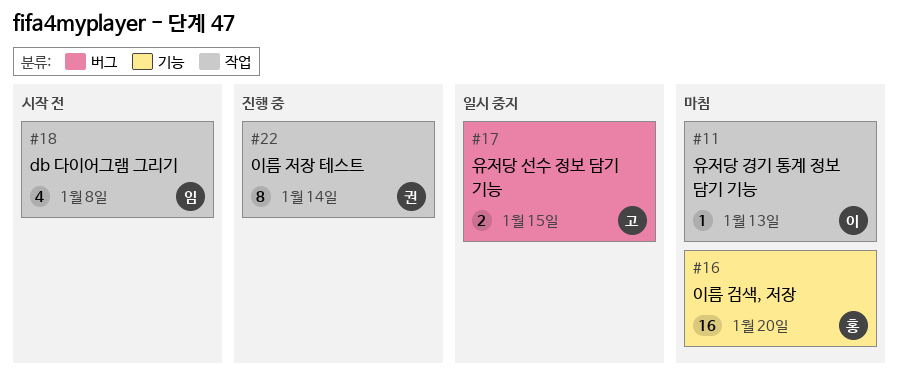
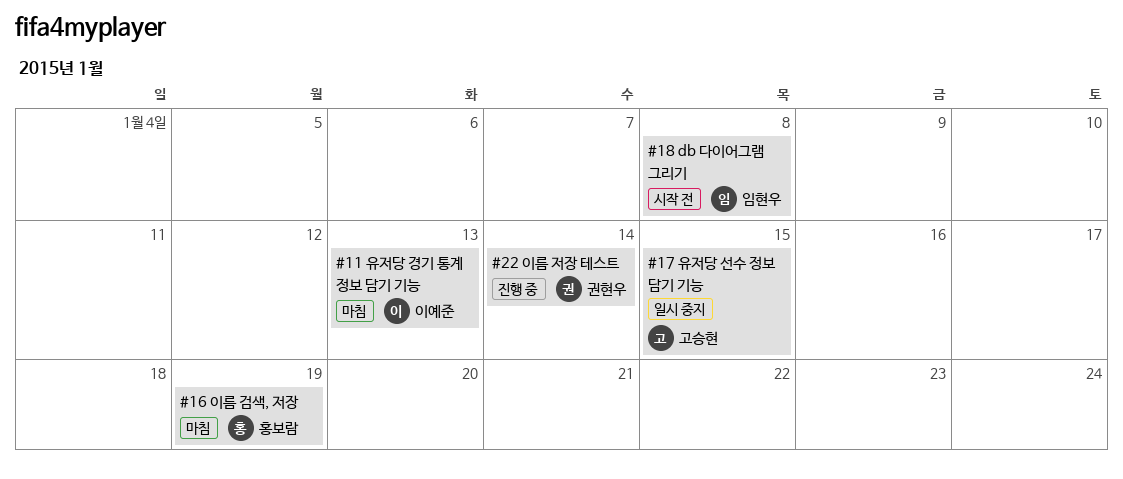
#16, due: Jan 20 -> Jan 19

